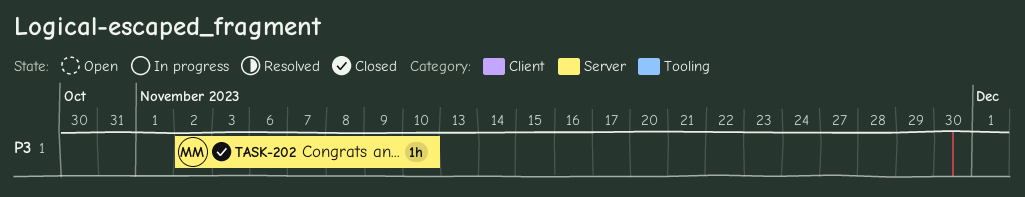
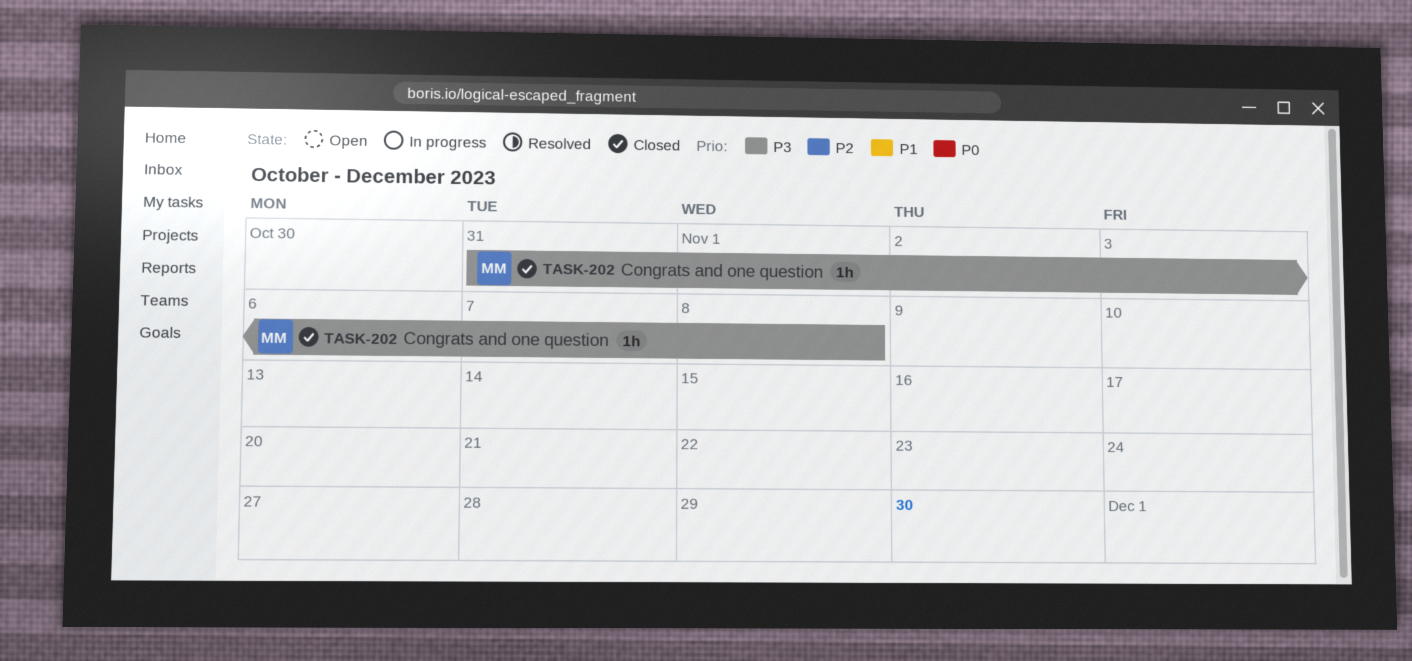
TASK-202, start: Nov 2 -> Oct 31
TASK-202, due: Nov 10 -> Nov 8

